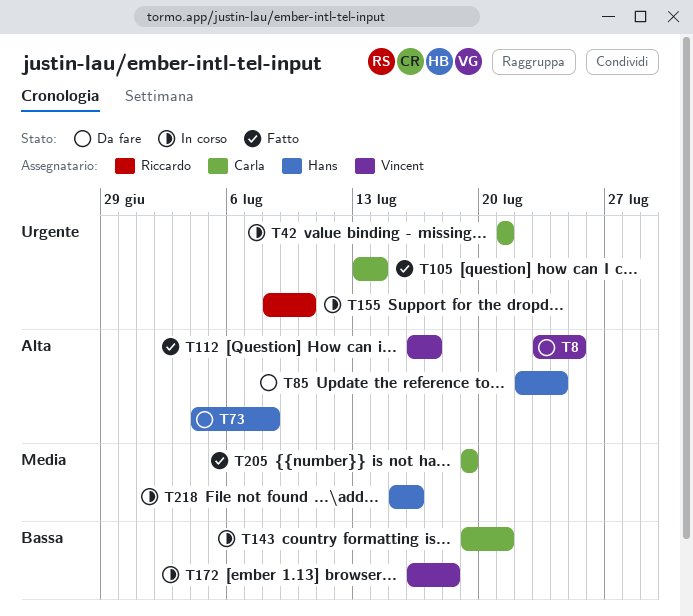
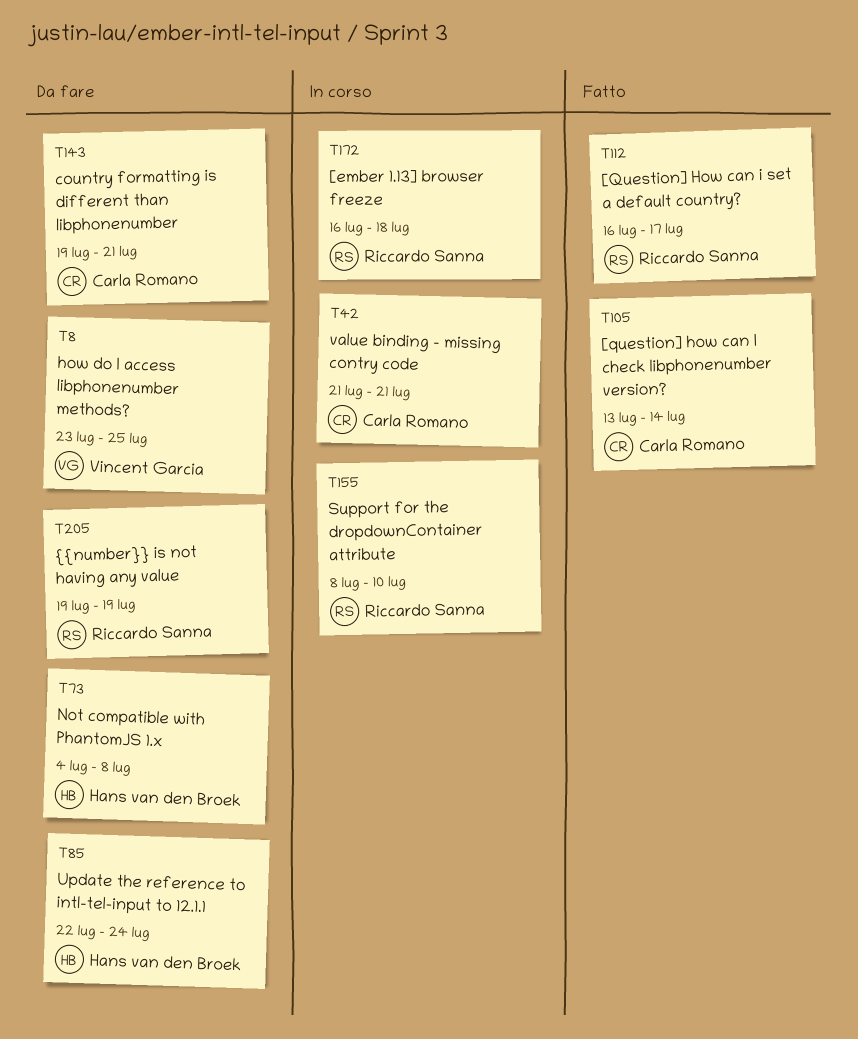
T112, owner: Vincent Garcia -> Riccardo Sanna
T143, status: In corso -> Da fare
T172, owner: Vincent Garcia -> Riccardo Sanna
T205, status: Fatto -> Da fare
T205, owner: Carla Romano -> Riccardo Sanna
T218: present -> none

